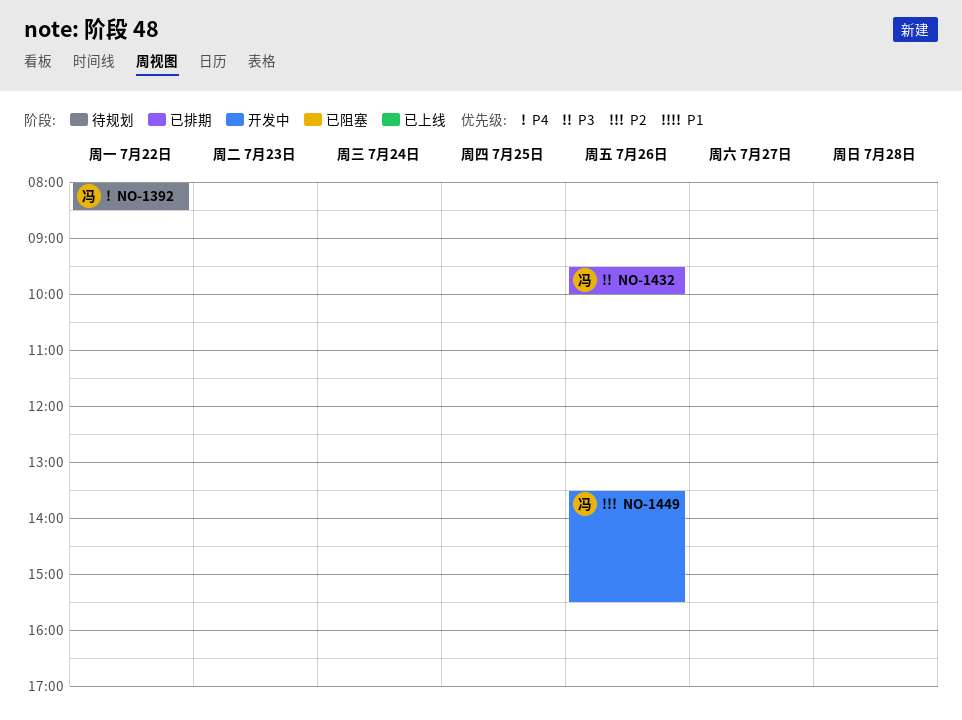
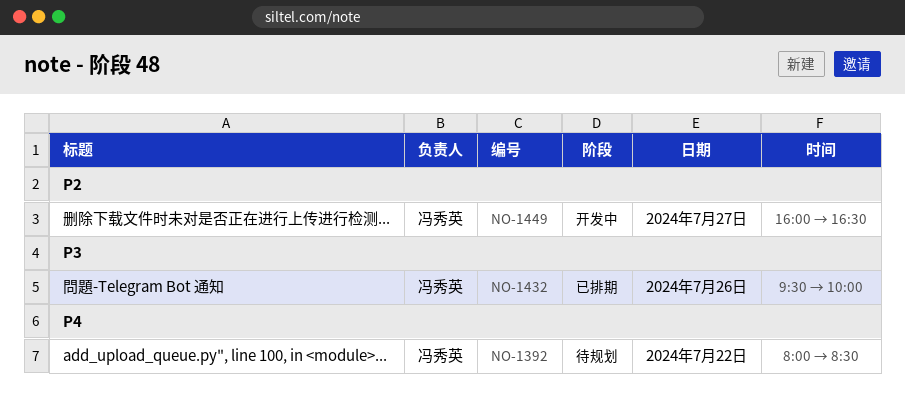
NO-1449, day: Jul 26 -> Jul 27
NO-1449, begins: 13:30 -> 16:00
NO-1449, ends: 15:30 -> 16:30

